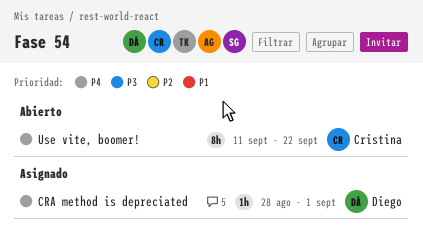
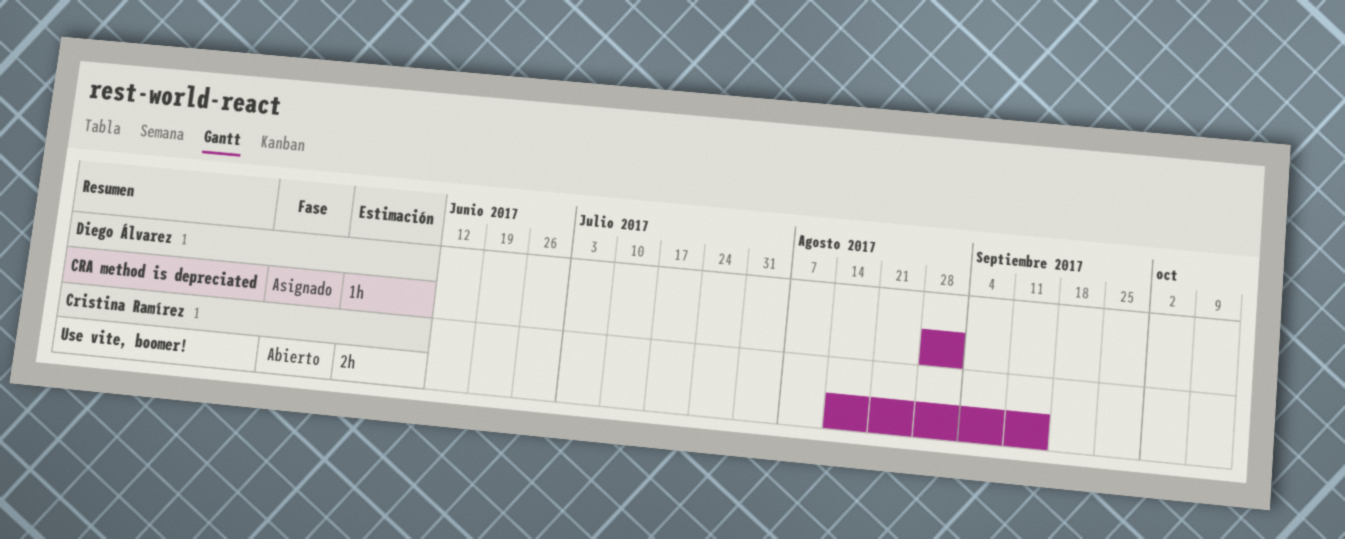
Use vite, boomer!, estimate: 8h -> 2h
Use vite, boomer!, start: Sep 11 -> Aug 14
Use vite, boomer!, due: Sep 22 -> Sep 15

